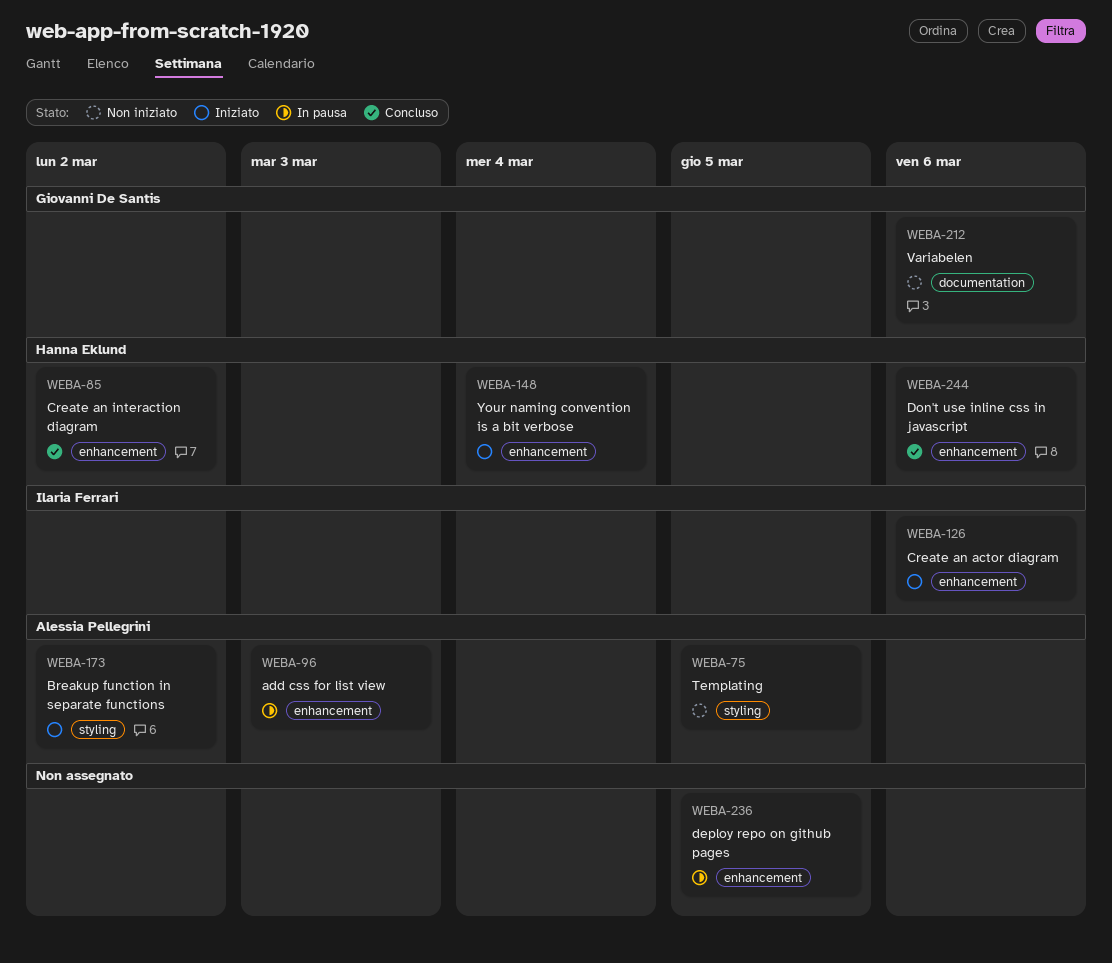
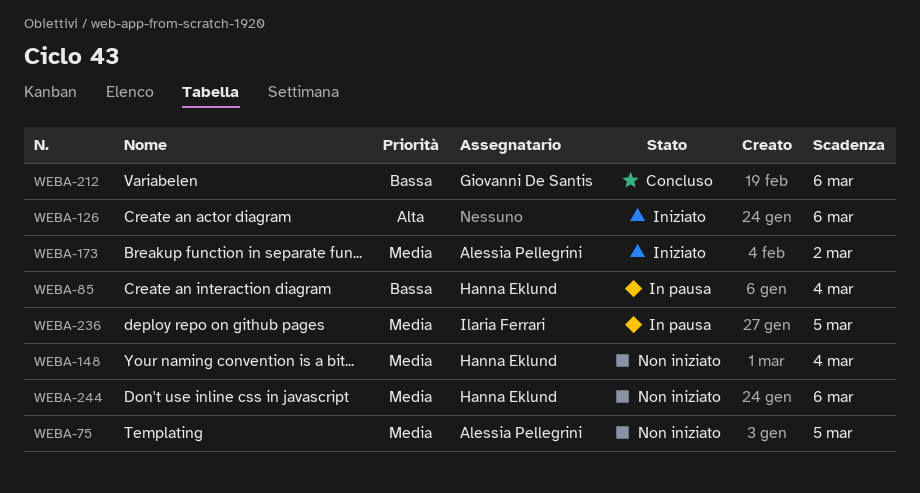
WEBA-85, status: Concluso -> In pausa
WEBA-85, due: Mar 2 -> Mar 4
WEBA-96: present -> none
WEBA-126, owner: Ilaria Ferrari -> none
WEBA-148, status: Iniziato -> Non iniziato
WEBA-212, status: Non iniziato -> Concluso
WEBA-236, owner: none -> Ilaria Ferrari
WEBA-244, status: Concluso -> Non iniziato

